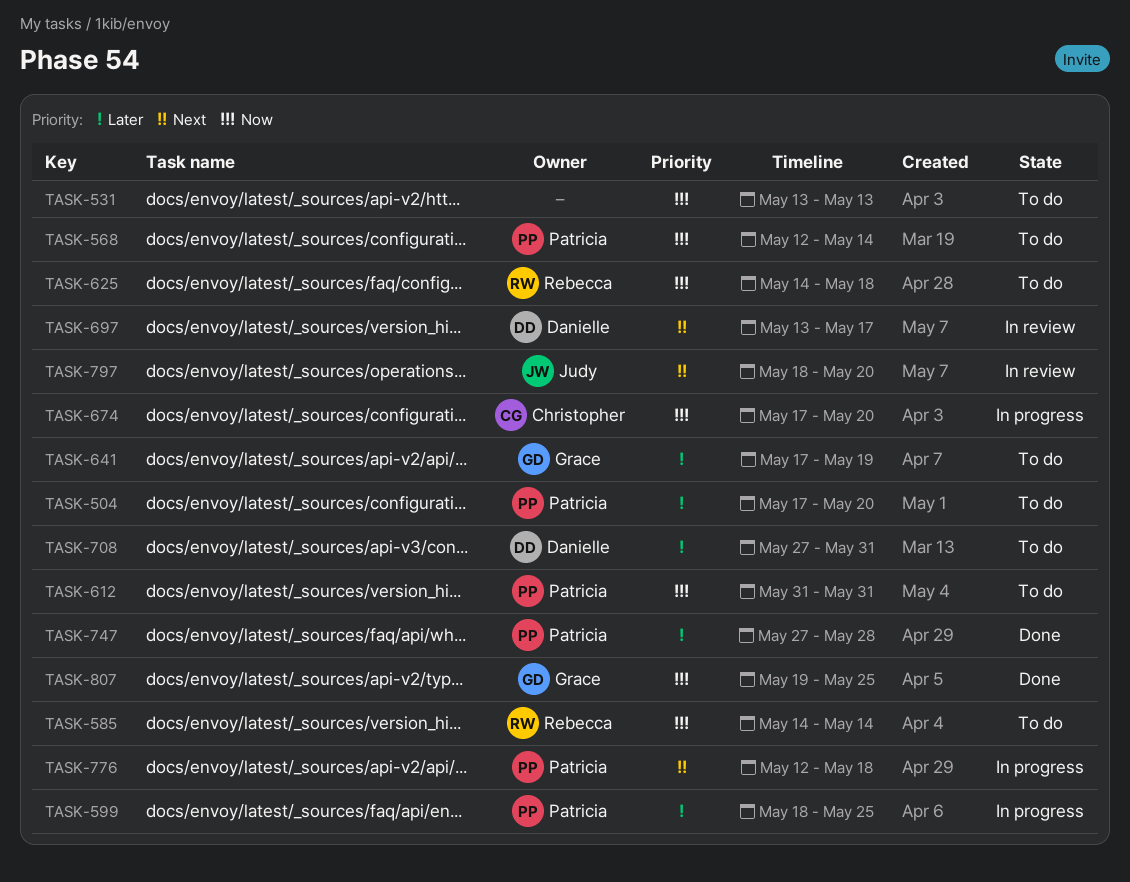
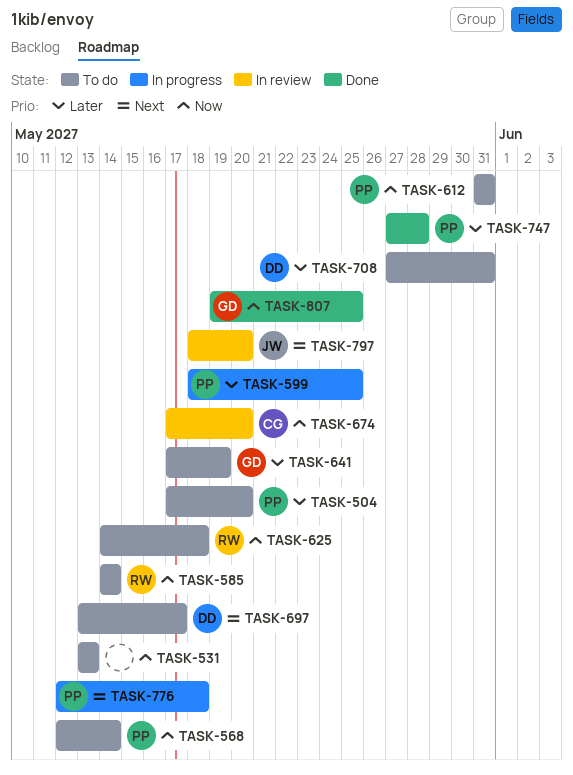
TASK-674, status: In progress -> In review
TASK-697, status: In review -> To do

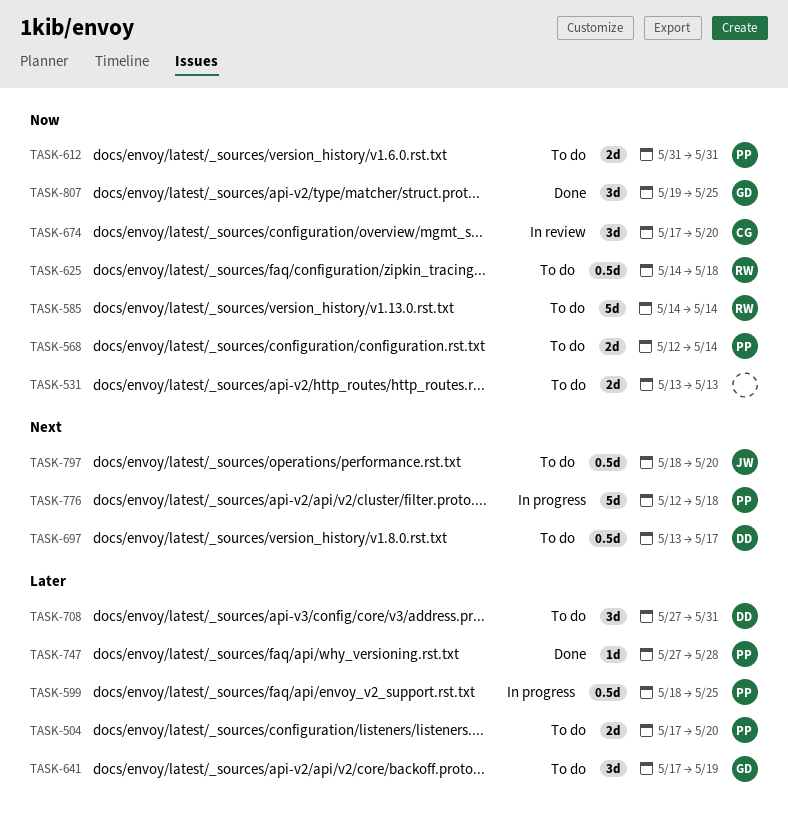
TASK-797, status: In review -> To do

